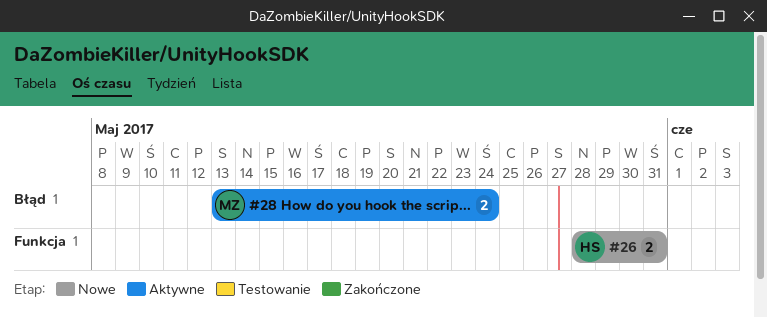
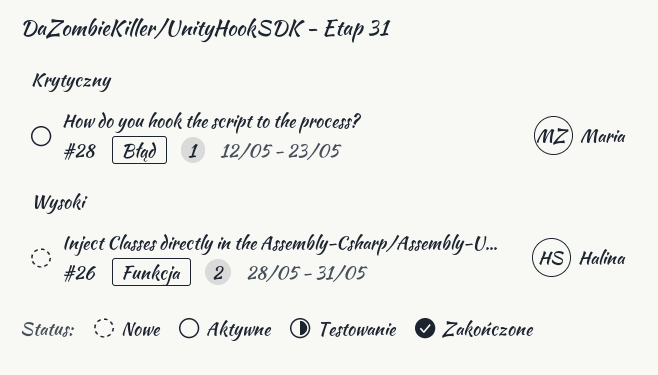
#28, estimate: 2 -> 1
#28, start: May 13 -> May 12
#28, due: May 24 -> May 23

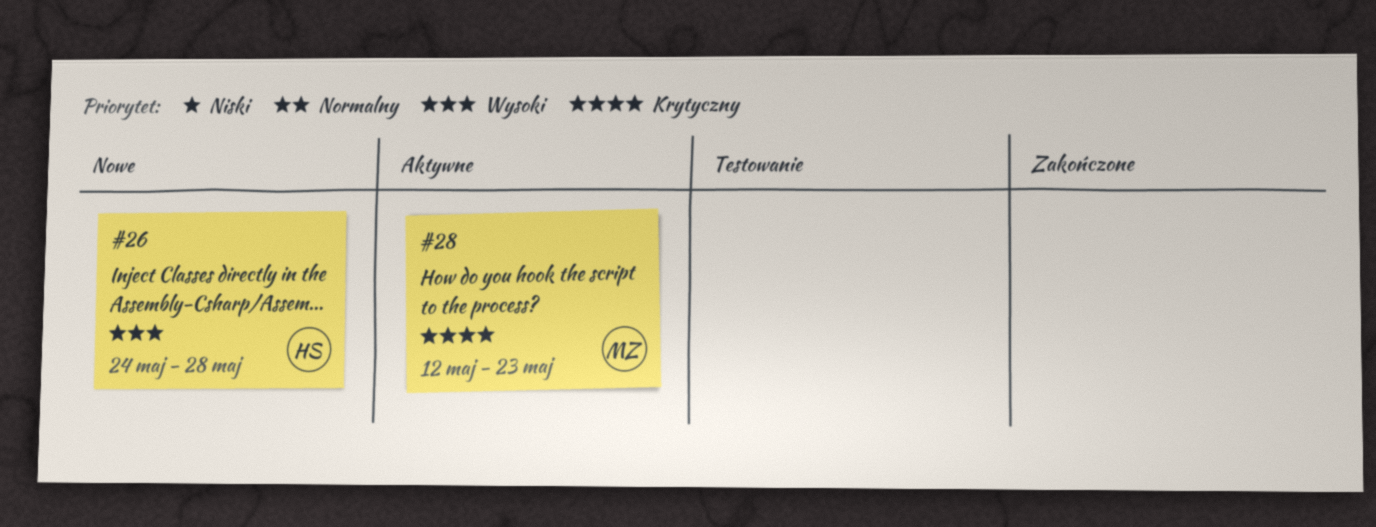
#26, start: May 28 -> May 24
#26, due: May 31 -> May 28

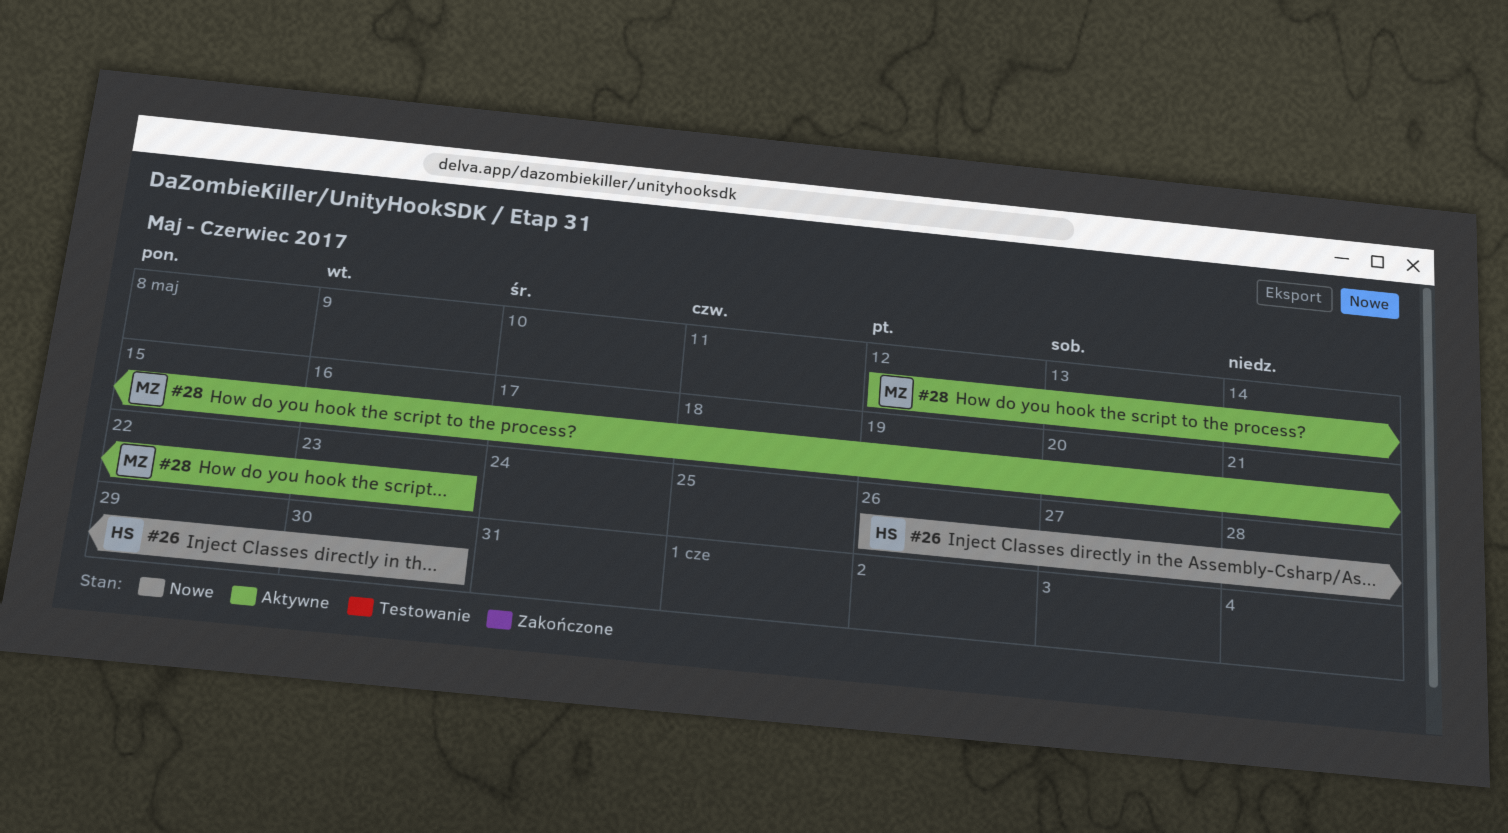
#26, start: May 24 -> May 26
#26, due: May 28 -> May 30

